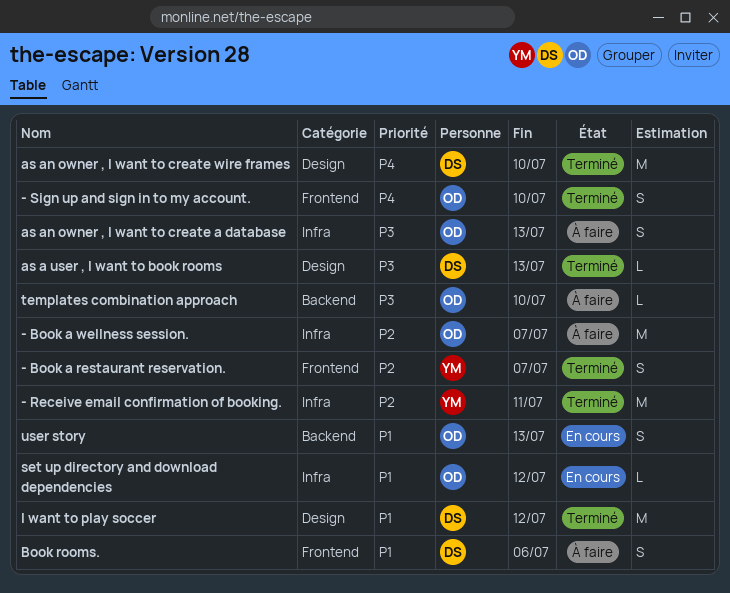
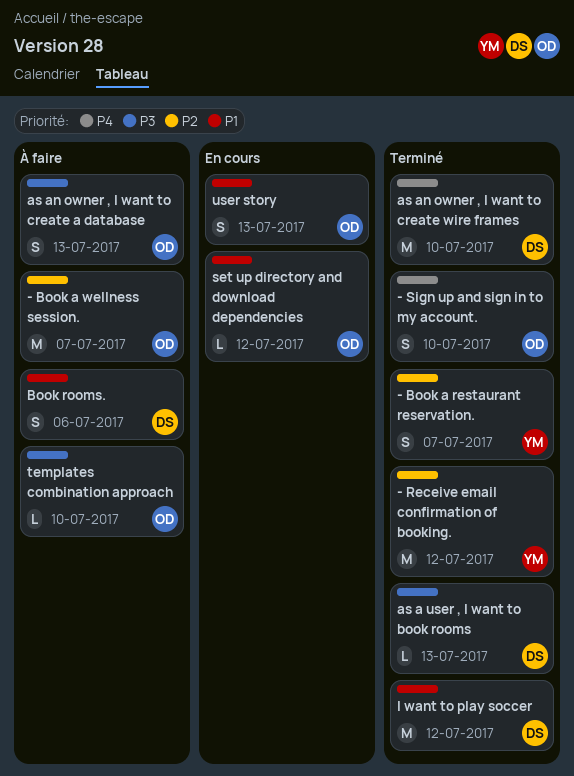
- Receive email confirmation of booking., due: Jul 11 -> Jul 12

